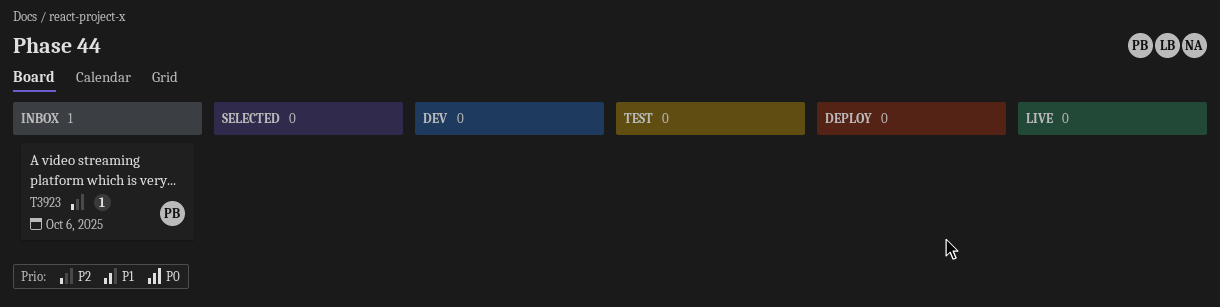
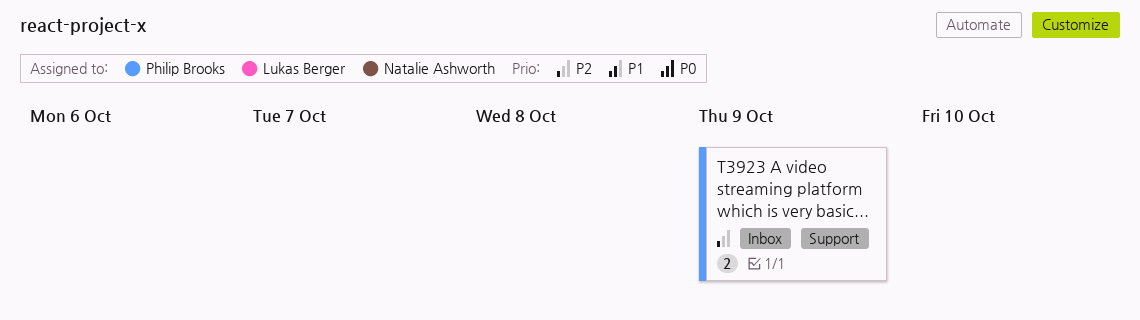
T3923, estimate: 1 -> 2
T3923, due: Oct 6 -> Oct 9

